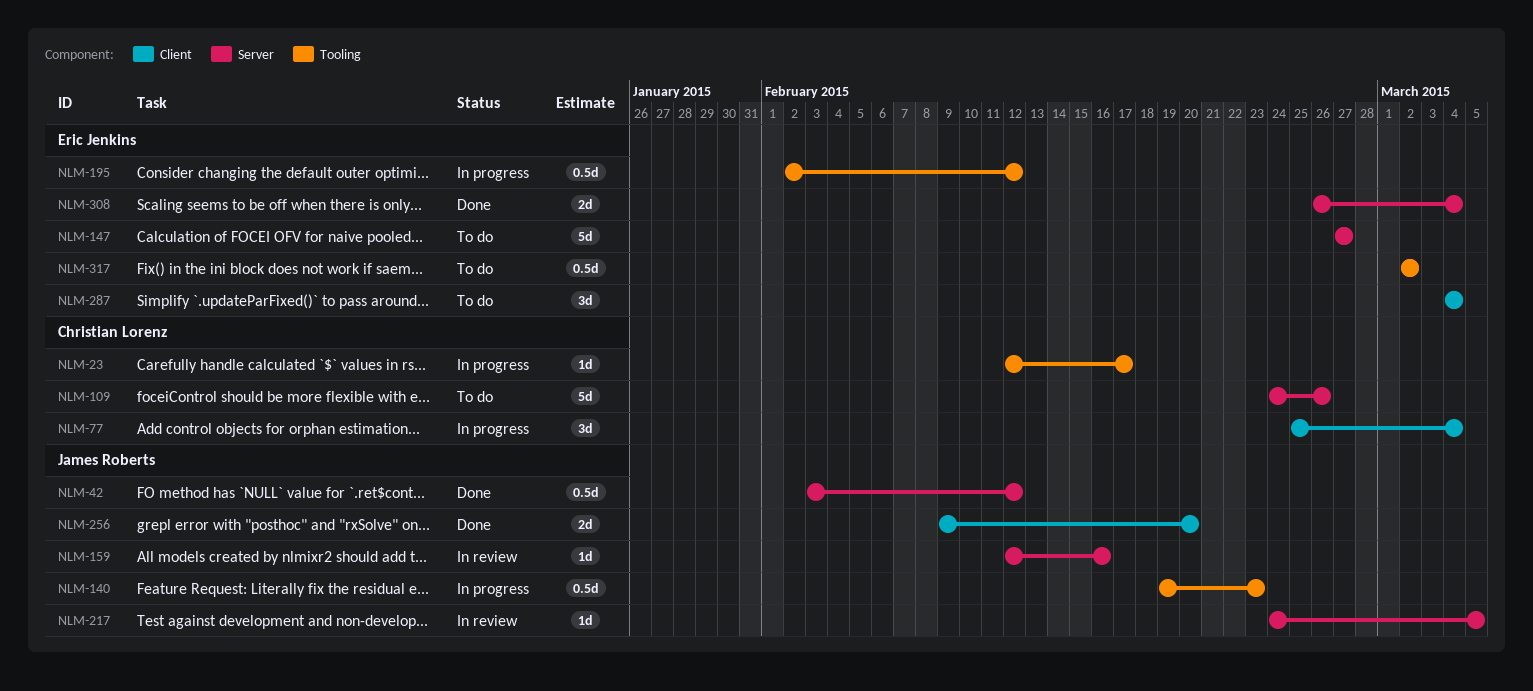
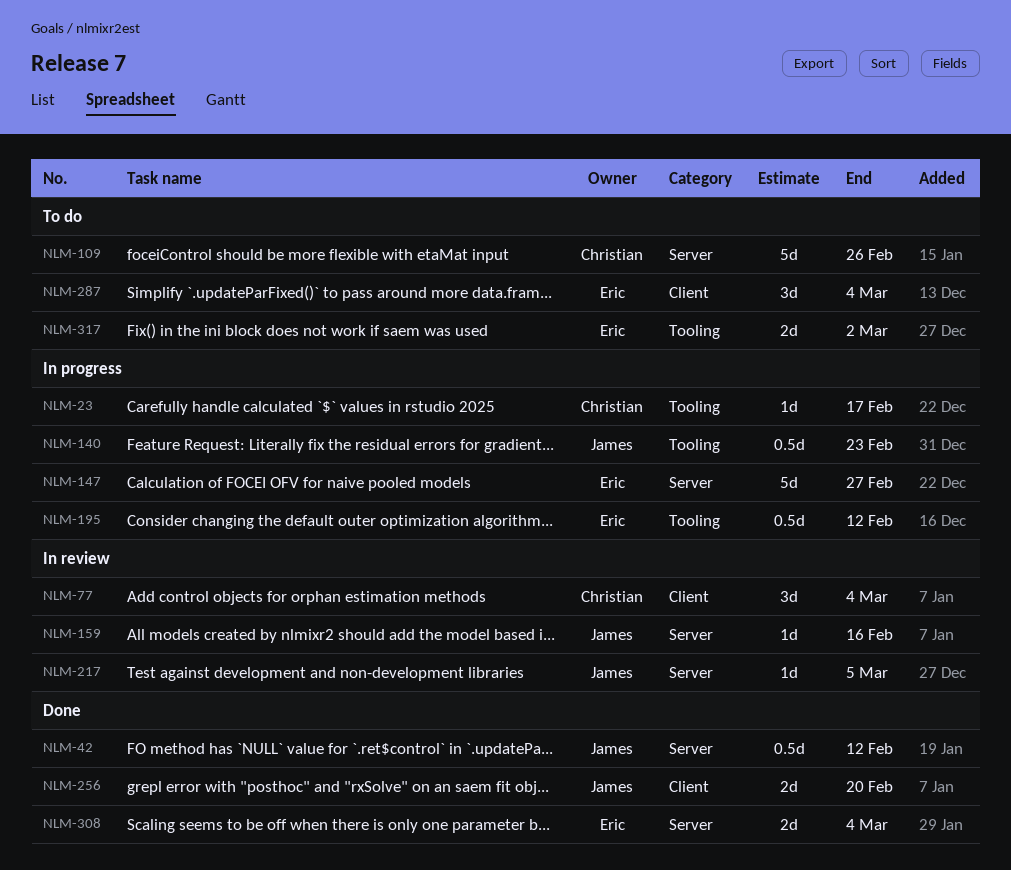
NLM-77, status: In progress -> In review
NLM-147, status: To do -> In progress
NLM-317, estimate: 0.5d -> 2d

